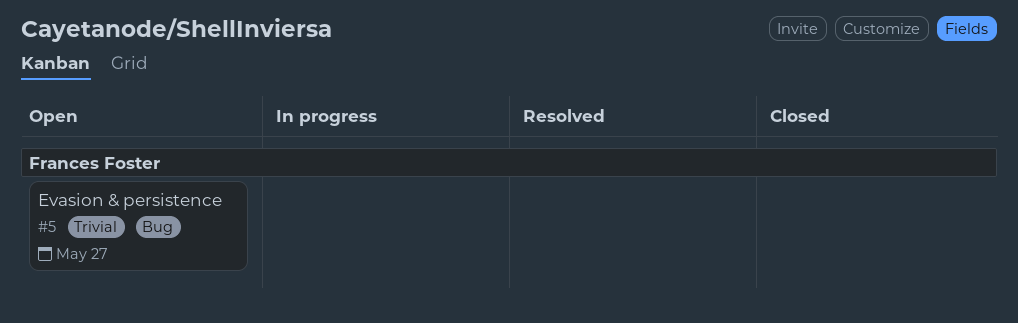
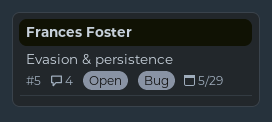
#5, due: May 27 -> May 29

